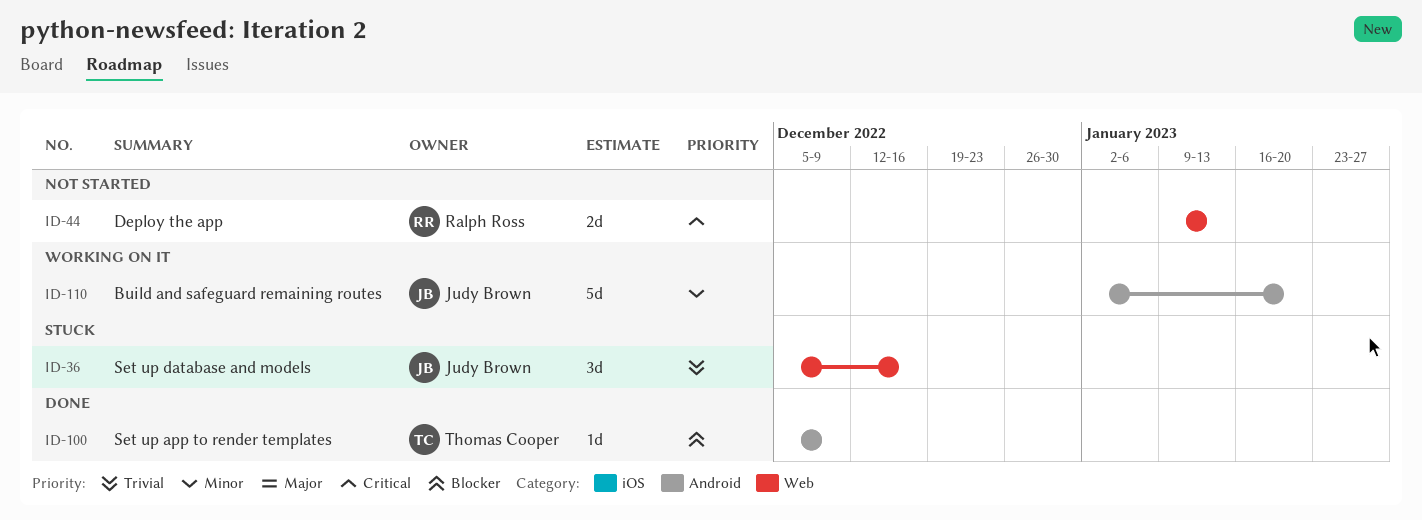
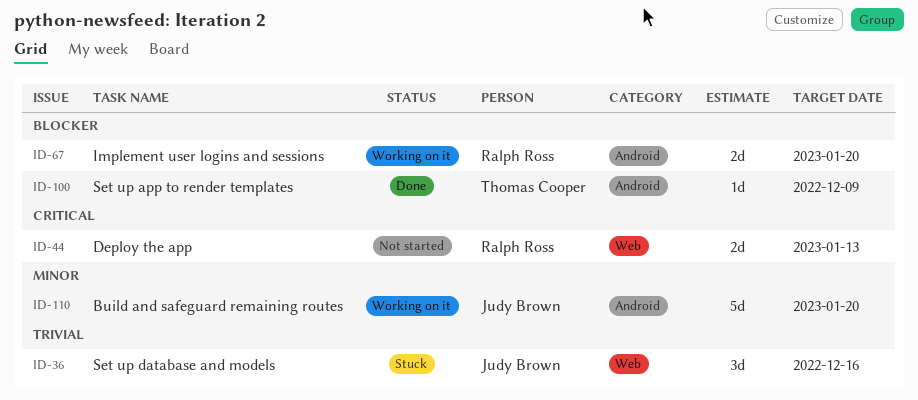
ID-67: none -> present

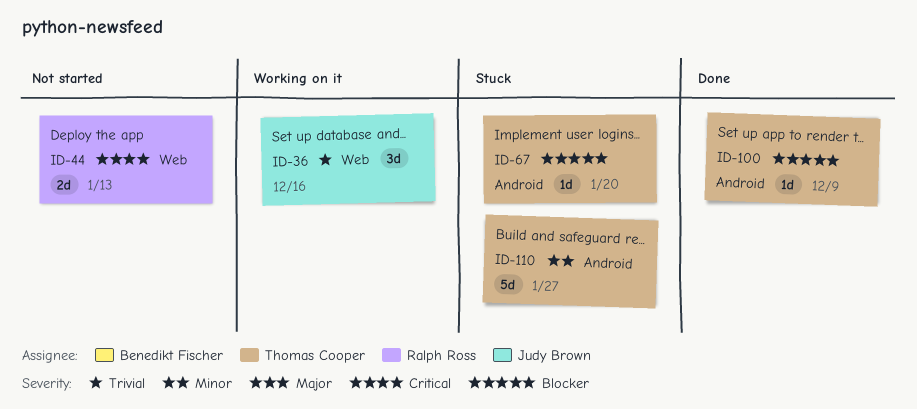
ID-36, status: Stuck -> Working on it
ID-67, status: Working on it -> Stuck
ID-67, owner: Ralph Ross -> Thomas Cooper
ID-67, estimate: 2d -> 1d
ID-110, status: Working on it -> Stuck
ID-110, owner: Judy Brown -> Thomas Cooper
ID-110, due: Jan 20 -> Jan 27

